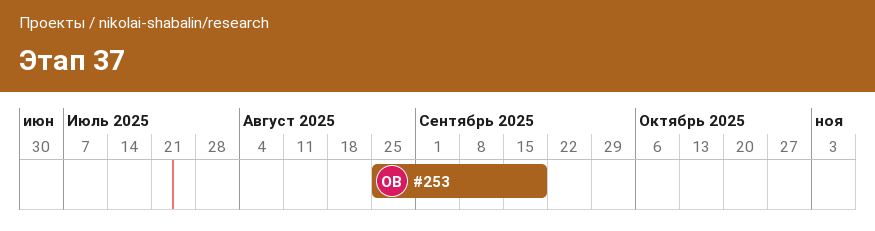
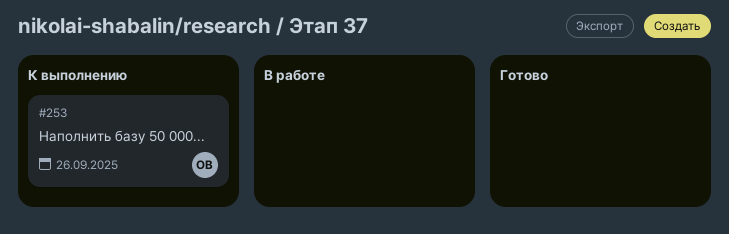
#253, due: Sep 19 -> Sep 26

